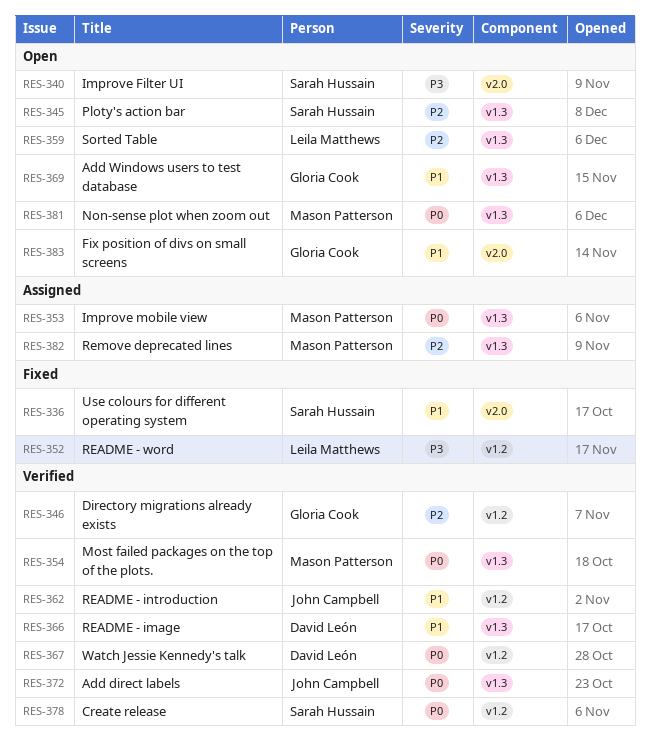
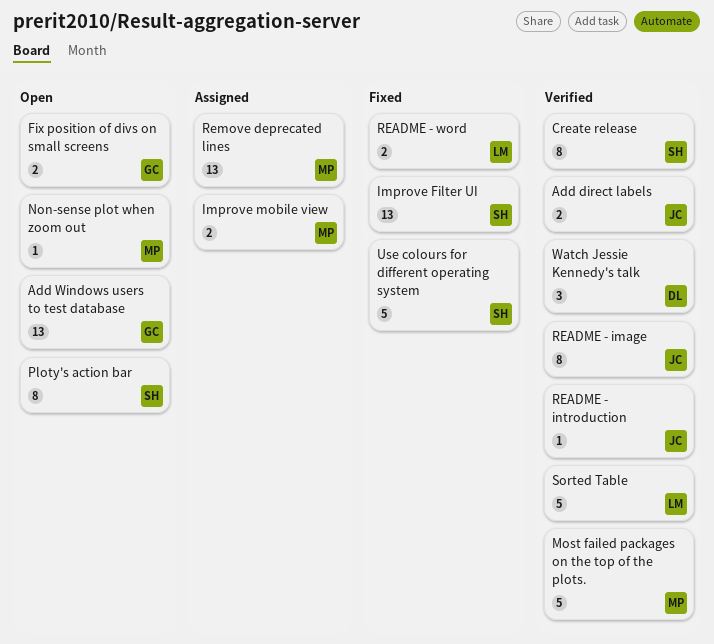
Directory migrations already exists: present -> none
Improve Filter UI, status: Open -> Fixed
README - image, owner: David León -> John Campbell
Sorted Table, status: Open -> Verified

